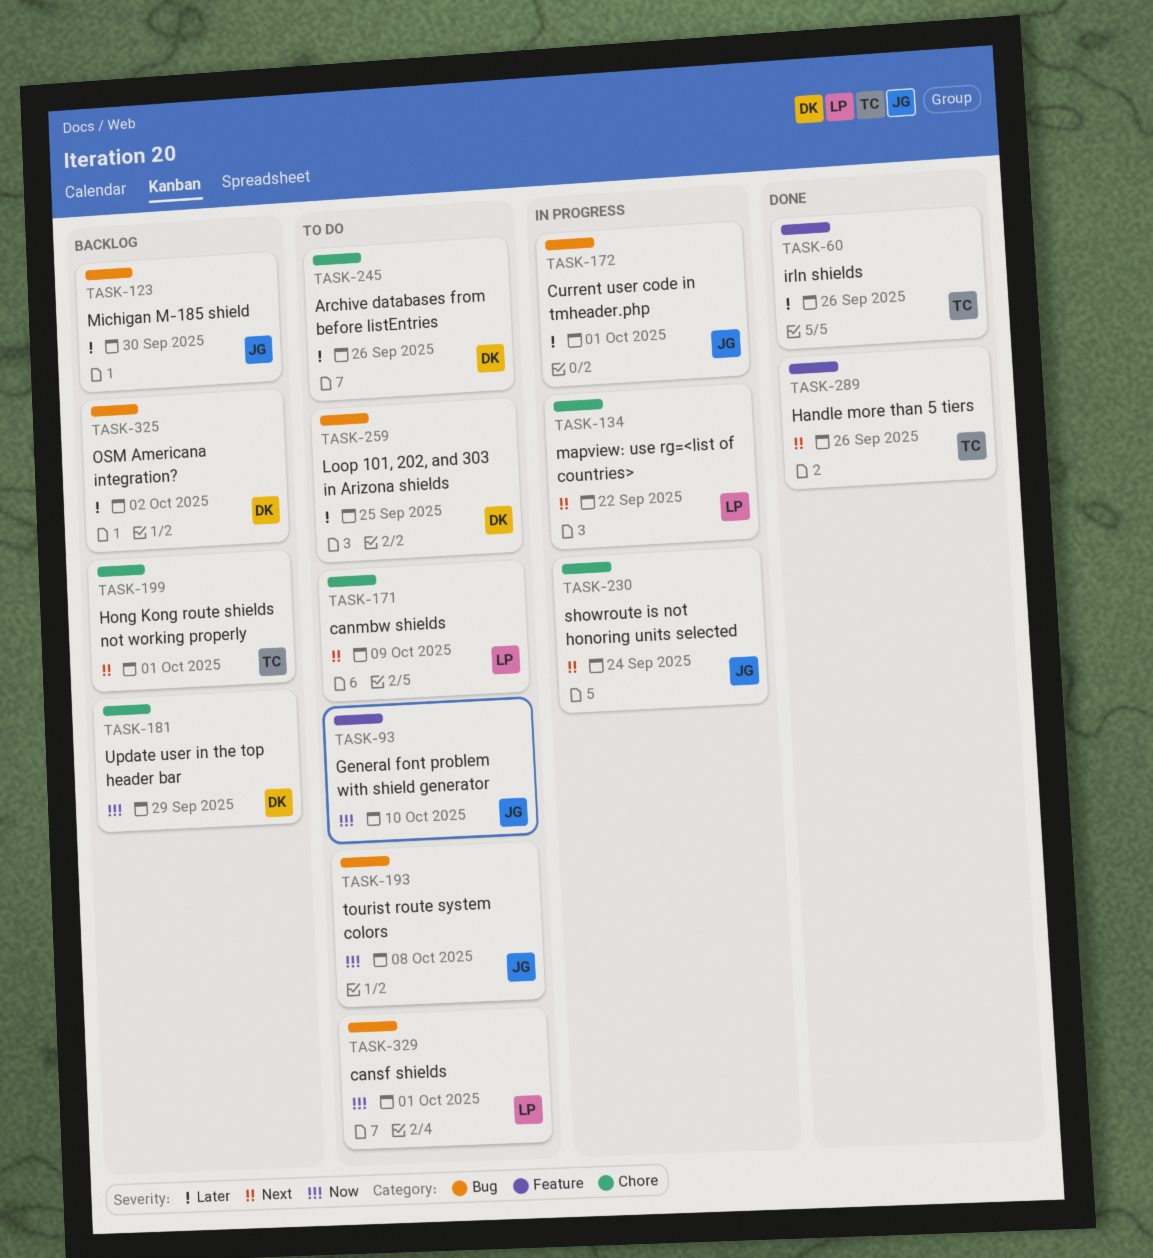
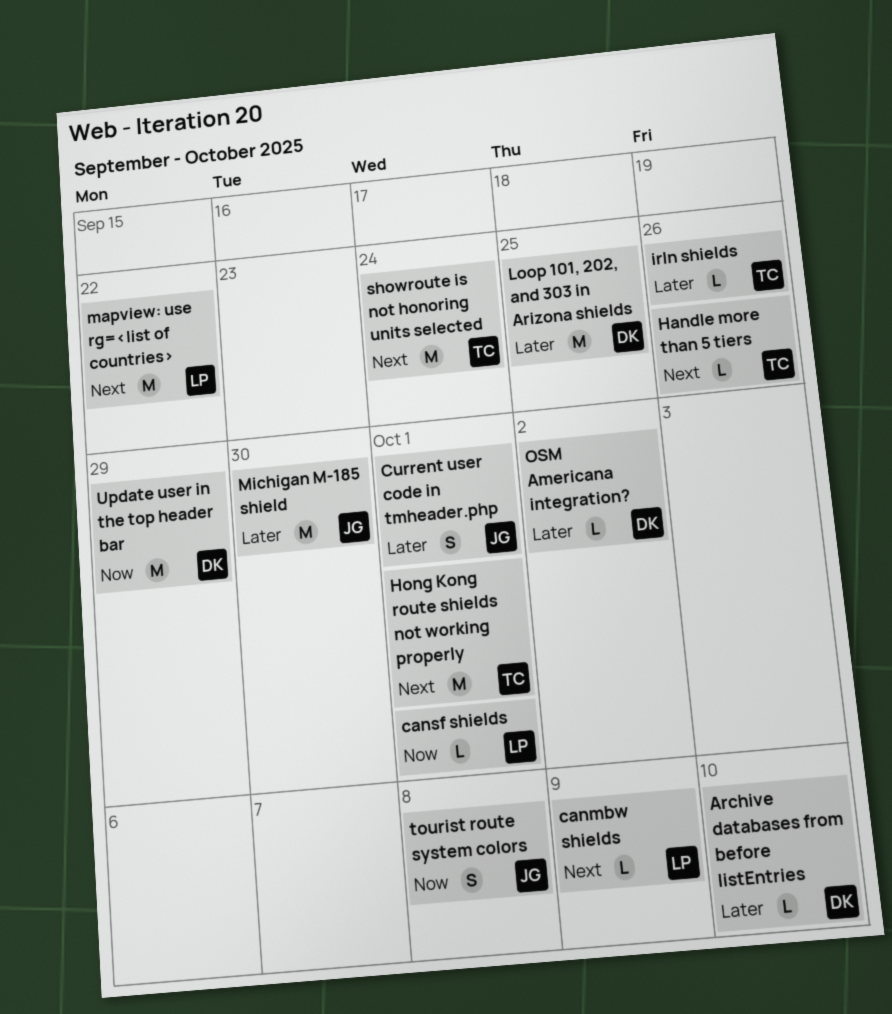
Archive databases from before listEntries, due: Sep 26 -> Oct 10
General font problem with shield generator: present -> none
showroute is not honoring units selected, owner: JG -> TC

